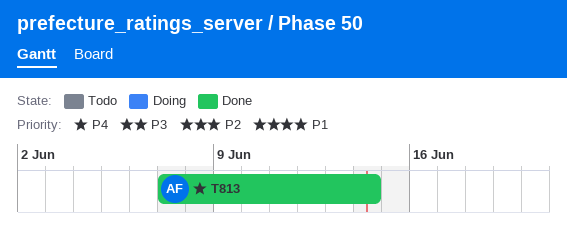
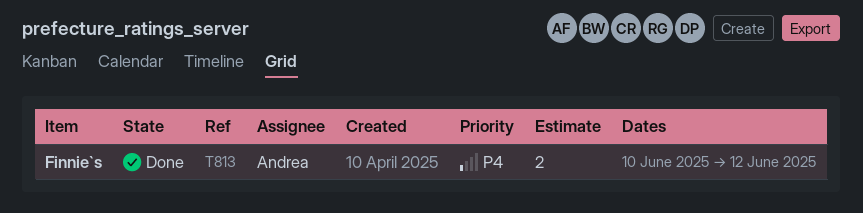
T813, start: Jun 7 -> Jun 10
T813, due: Jun 14 -> Jun 12

